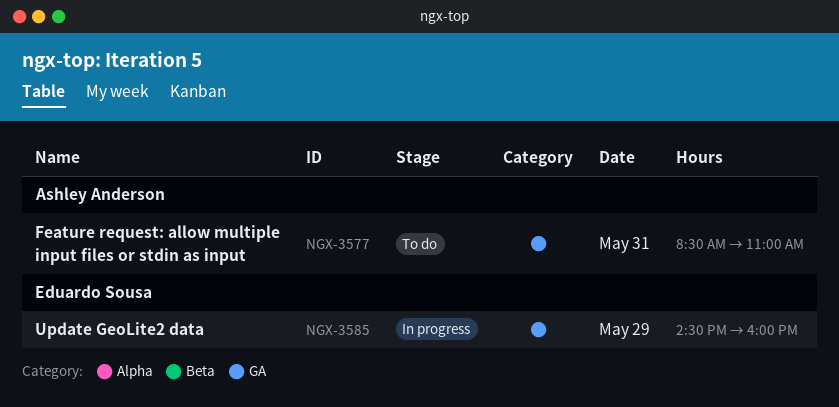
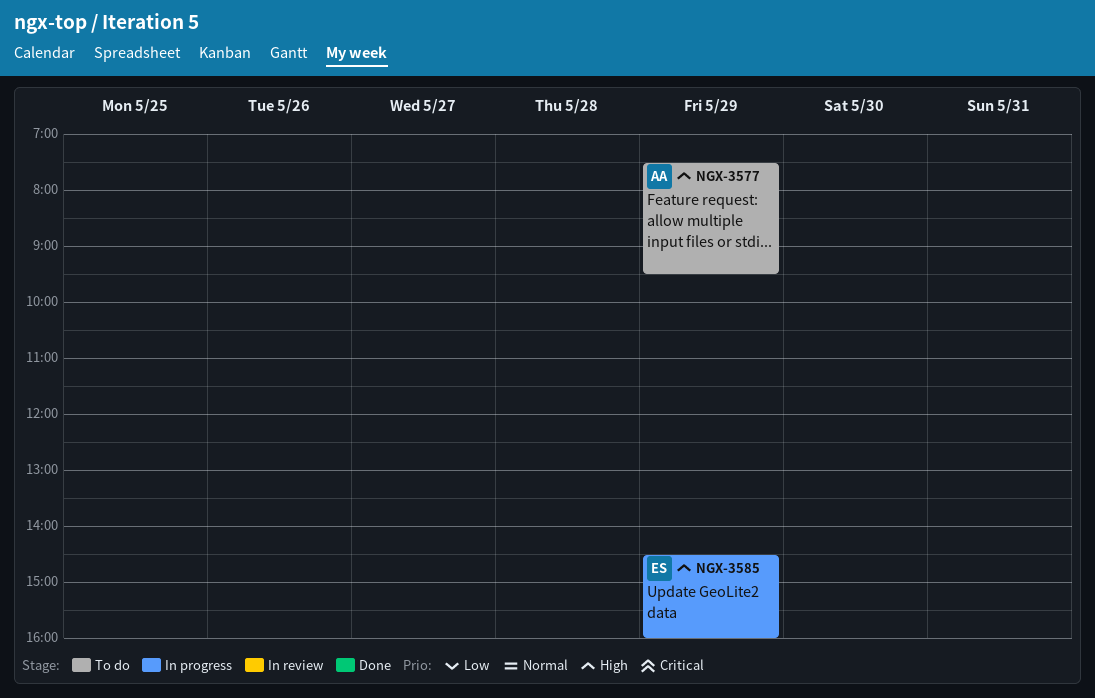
NGX-3577, day: May 31 -> May 29
NGX-3577, begins: 08:30 -> 07:30
NGX-3577, ends: 11:00 -> 09:30

